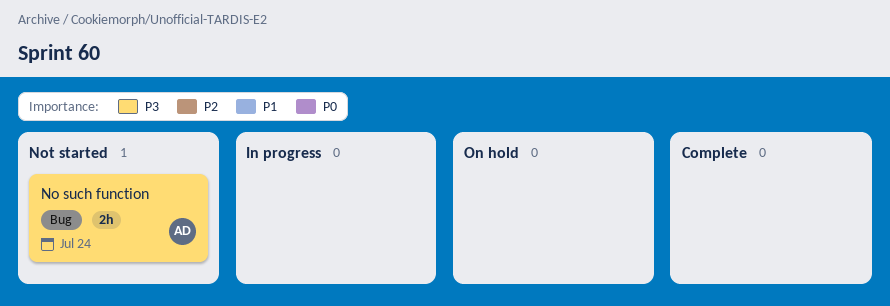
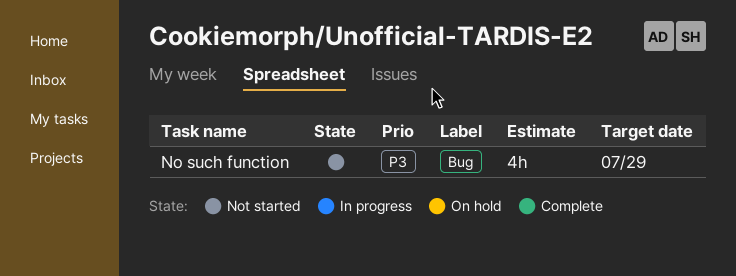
No such function, estimate: 2h -> 4h
No such function, due: Jul 24 -> Jul 29

